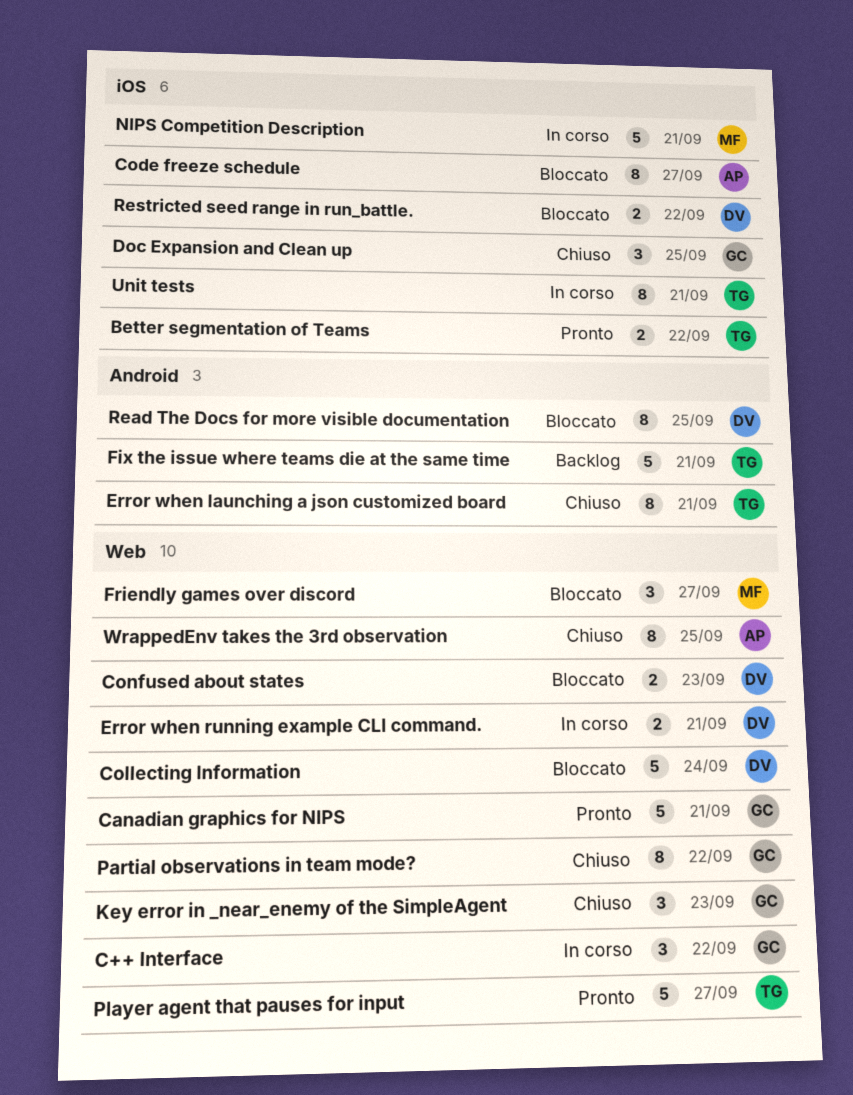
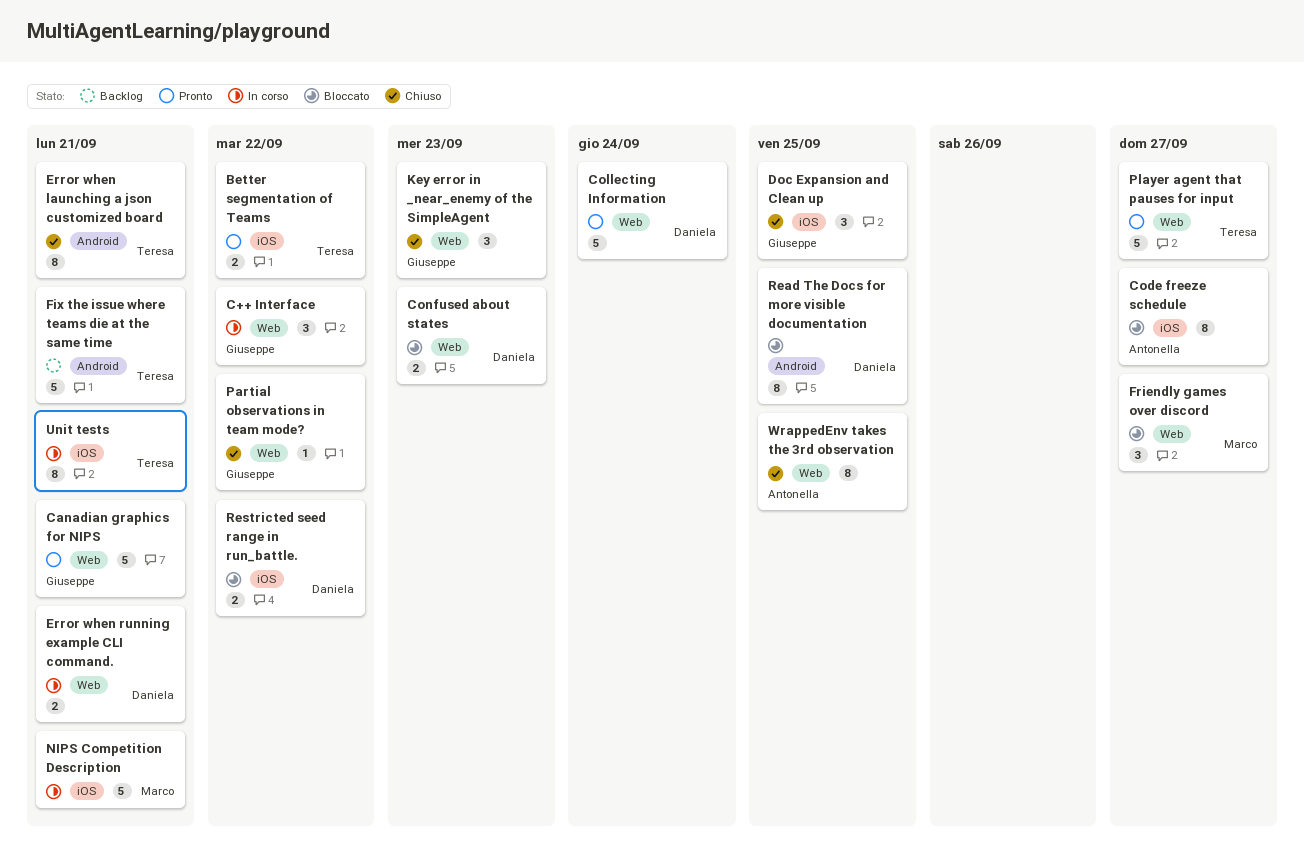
Collecting Information, status: Bloccato -> Pronto
Partial observations in team mode?, estimate: 8 -> 1

